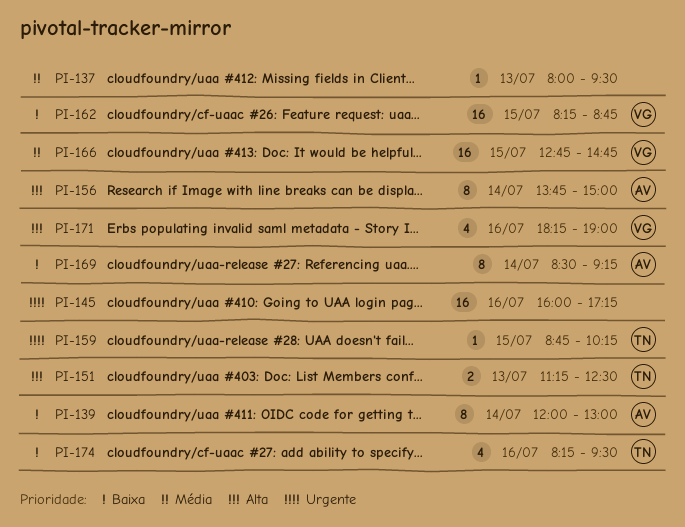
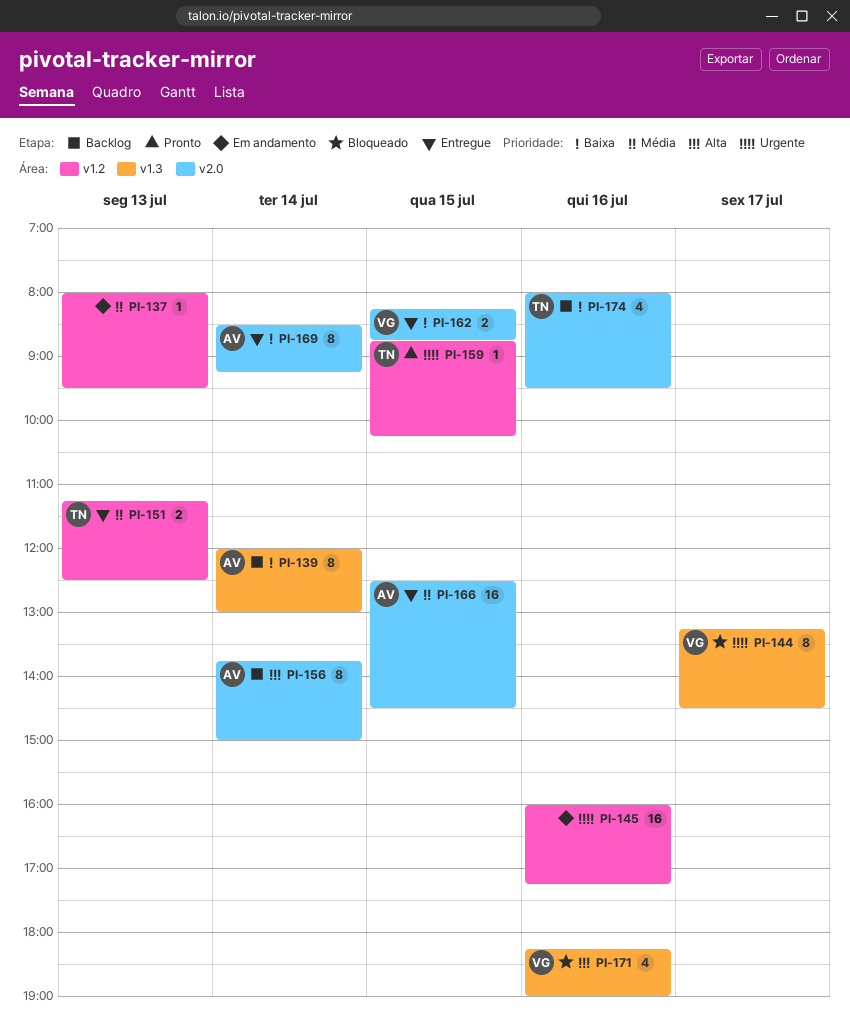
PI-144: none -> present
PI-151, priority: Alta -> Média
PI-162, estimate: 16 -> 2
PI-166, owner: VG -> AV
PI-166, begins: 12:45 -> 12:30
PI-166, ends: 14:45 -> 14:30
PI-174, begins: 08:15 -> 08:00

